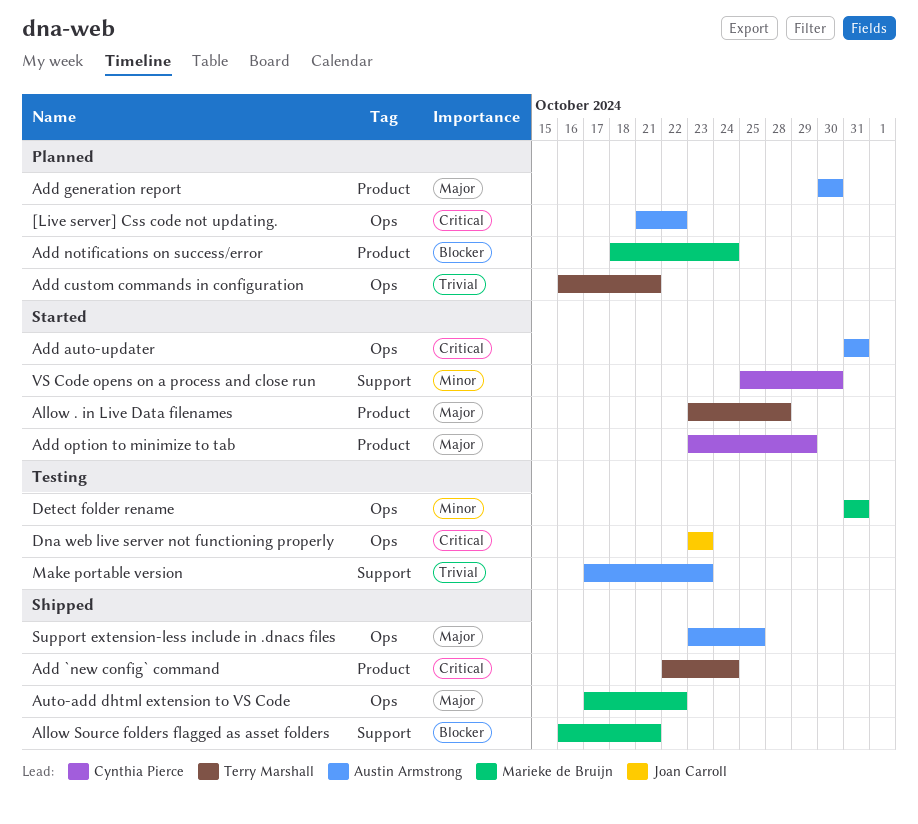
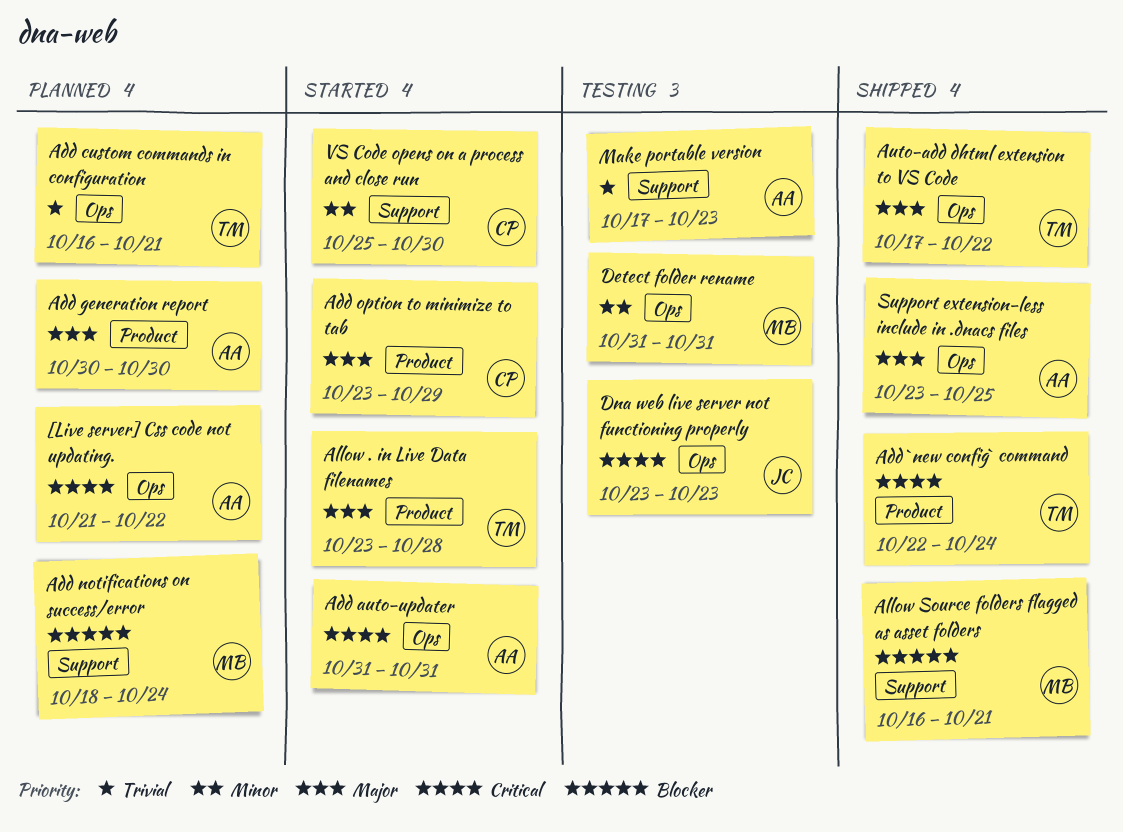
Add notifications on success/error, label: Product -> Support
Auto-add dhtml extension to VS Code, owner: Marieke de Bruijn -> Terry Marshall

